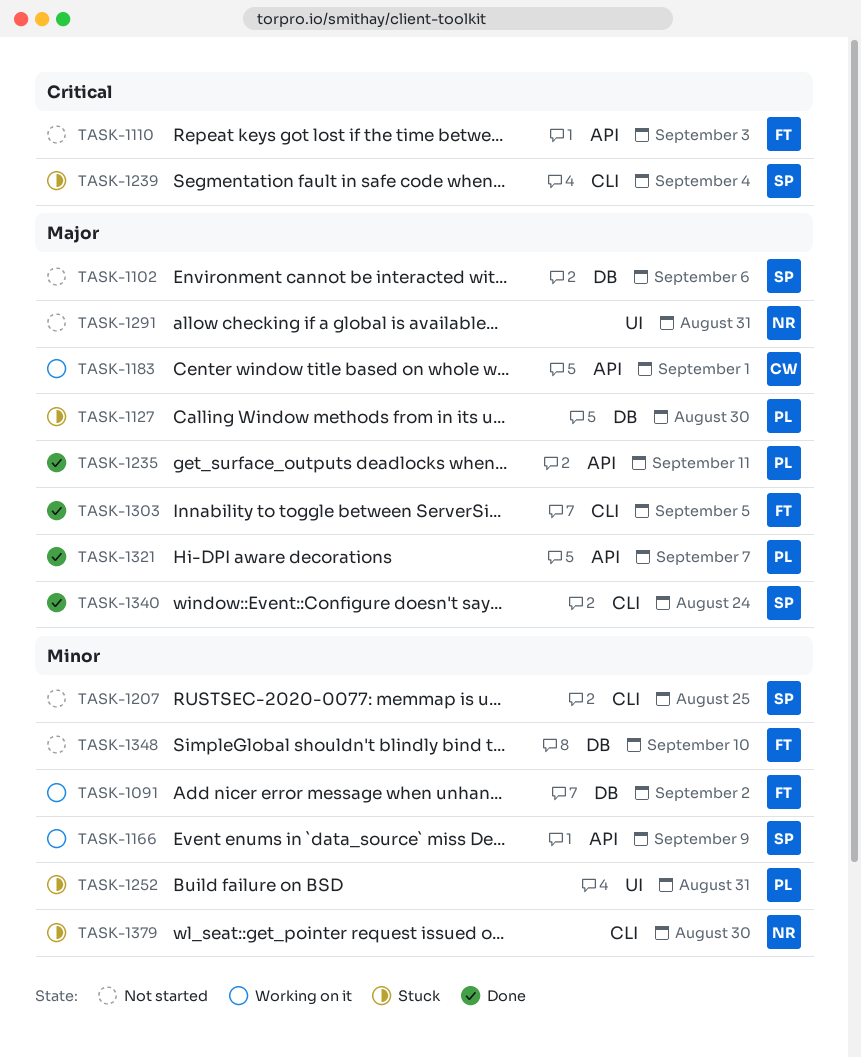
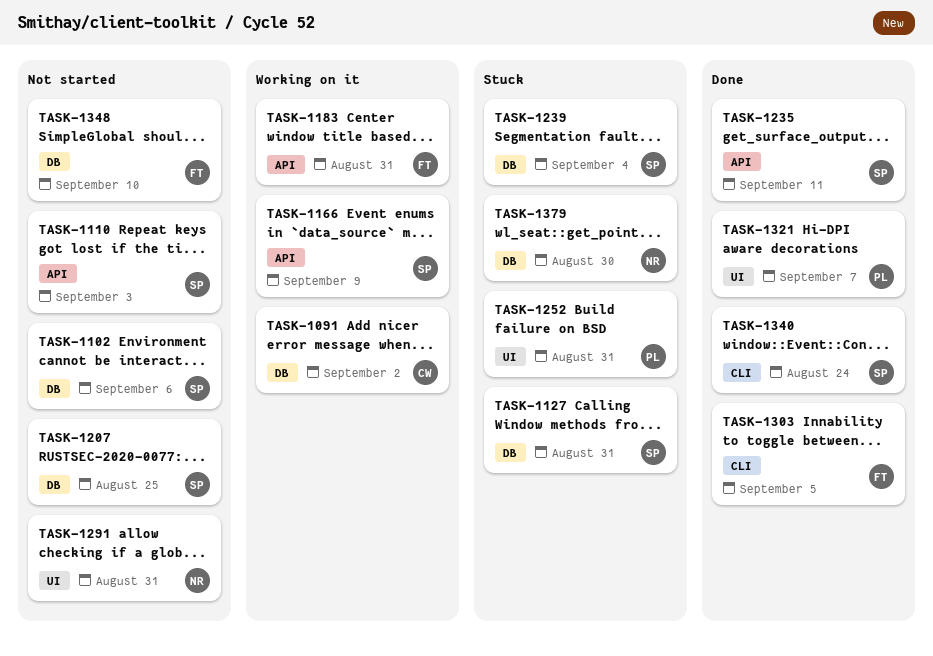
TASK-1091, owner: FT -> CW
TASK-1110, owner: FT -> SP
TASK-1127, owner: PL -> SP
TASK-1127, due: Aug 30 -> Aug 31
TASK-1183, owner: CW -> FT
TASK-1183, due: Sep 1 -> Aug 31
TASK-1207, label: CLI -> DB
TASK-1235, owner: PL -> SP
TASK-1239, label: CLI -> DB
TASK-1321, label: API -> UI
TASK-1379, label: CLI -> DB

